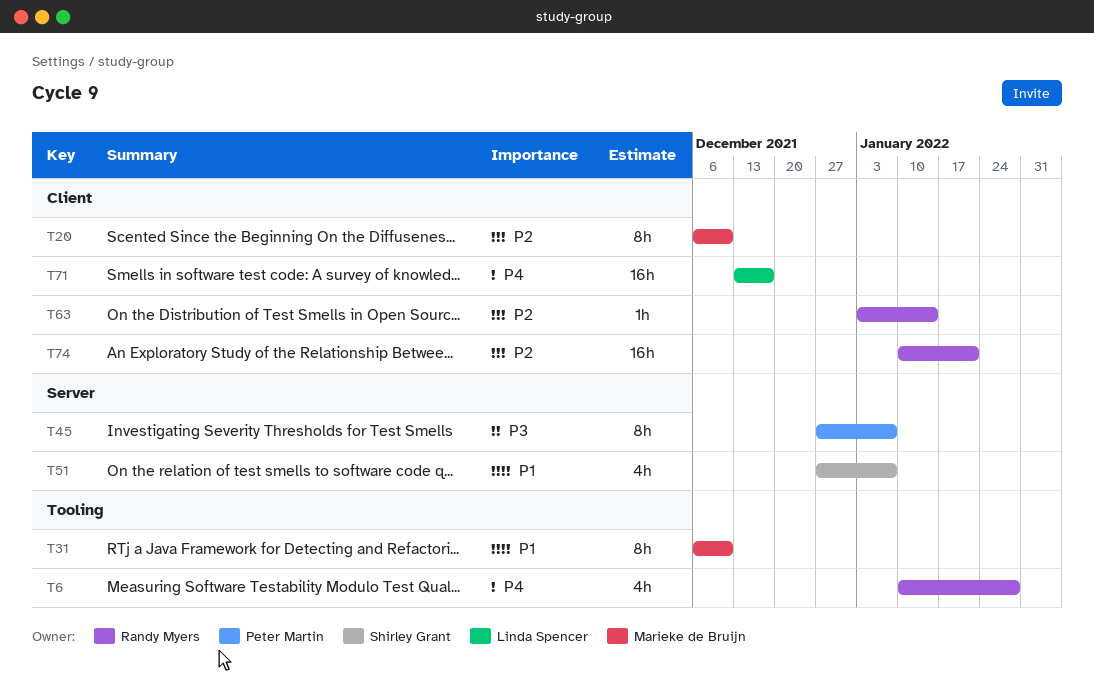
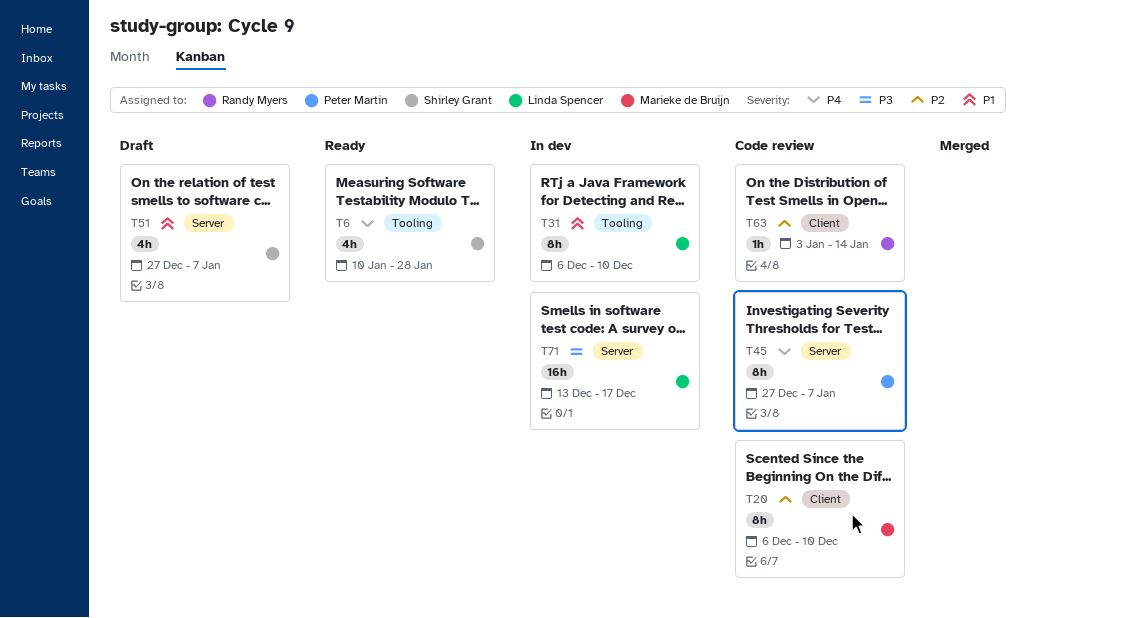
T6, owner: Randy Myers -> Shirley Grant
T31, owner: Marieke de Bruijn -> Linda Spencer
T45, priority: P3 -> P4
T71, priority: P4 -> P3
T71, label: Client -> Server
T74: present -> none

